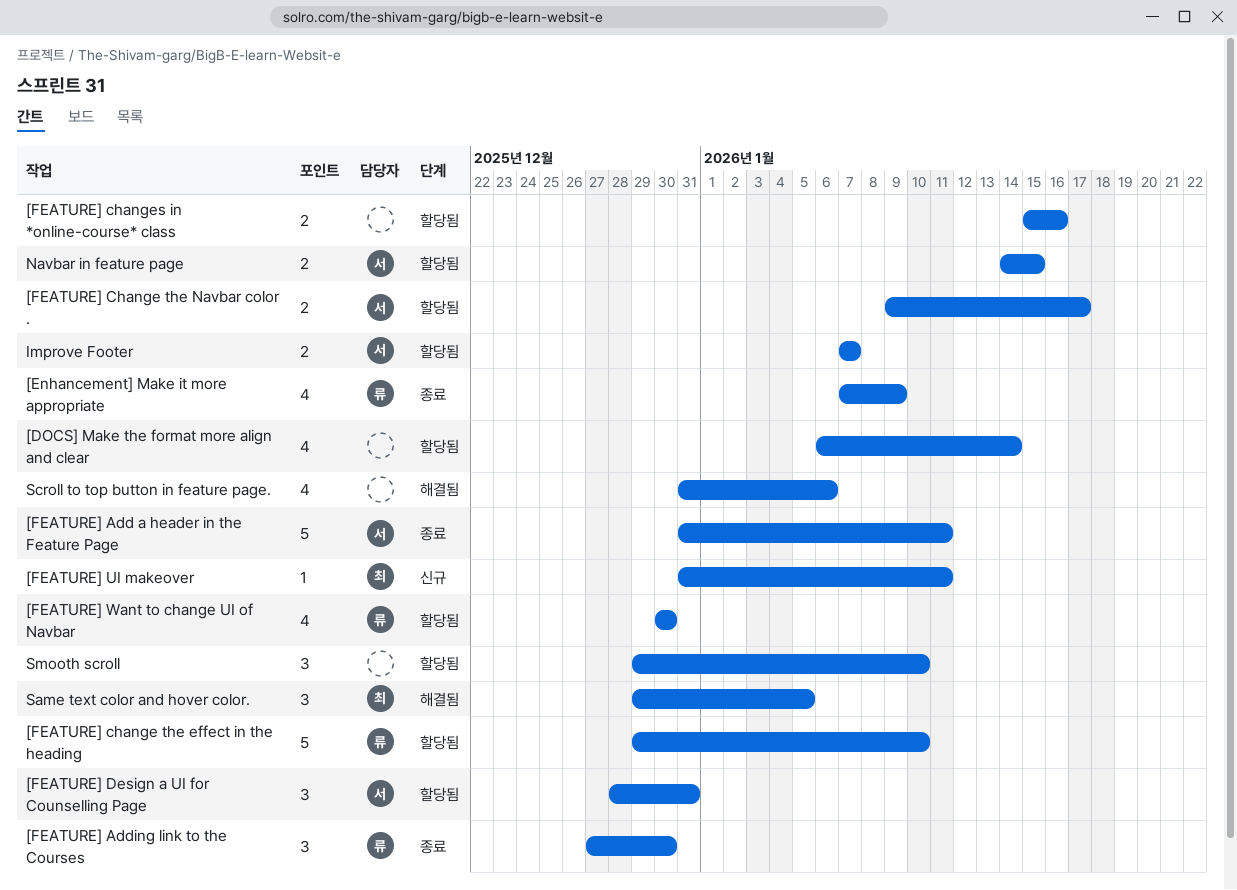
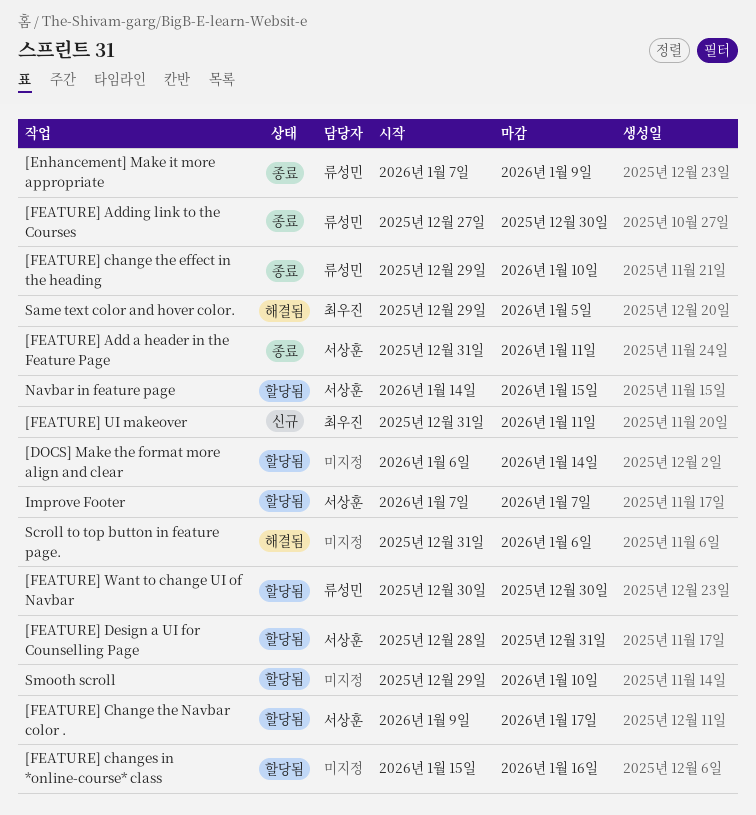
[FEATURE] change the effect in the heading, status: 할당됨 -> 종료

